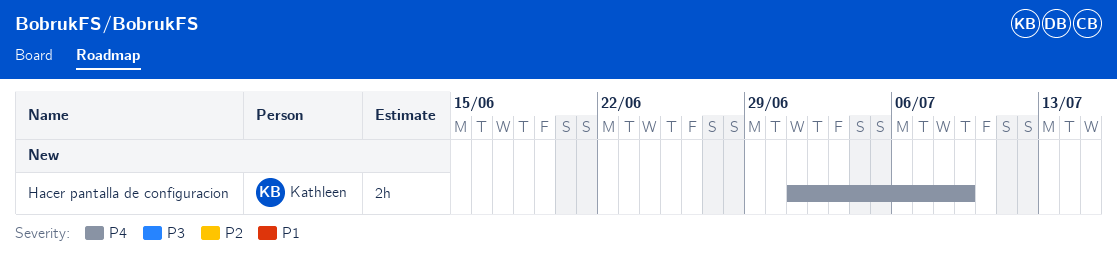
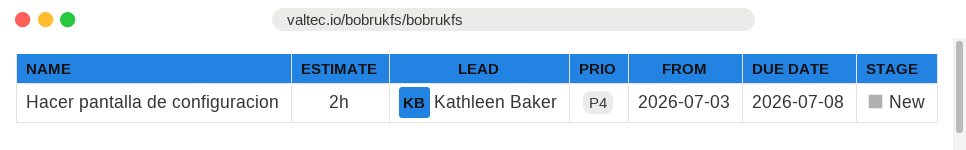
Hacer pantalla de configuracion, start: Jul 1 -> Jul 3
Hacer pantalla de configuracion, due: Jul 9 -> Jul 8

